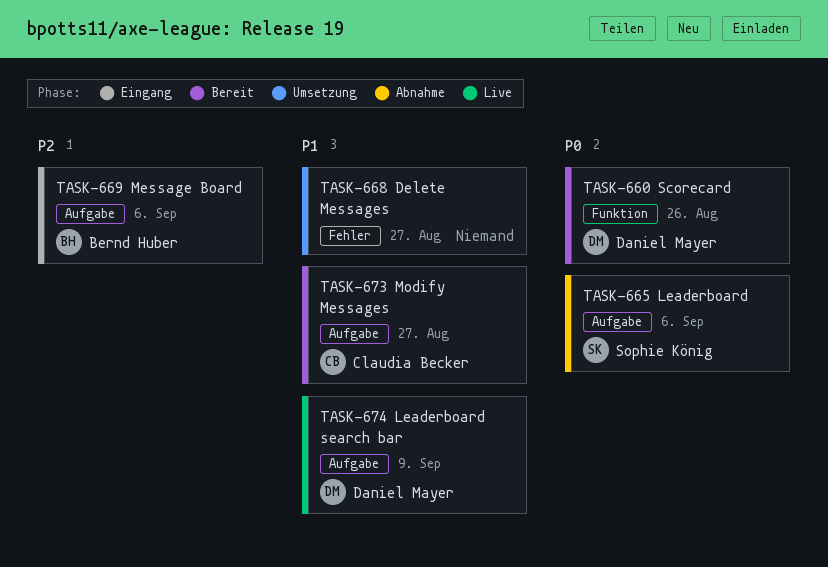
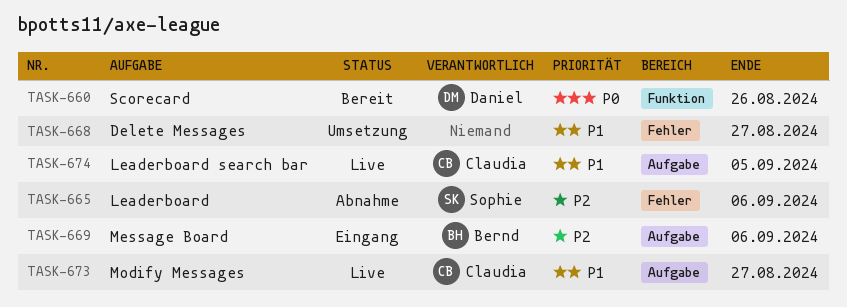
TASK-665, priority: P0 -> P2
TASK-665, label: Aufgabe -> Fehler
TASK-673, status: Bereit -> Live
TASK-674, owner: Daniel Mayer -> Claudia Becker
TASK-674, due: Sep 9 -> Sep 5

